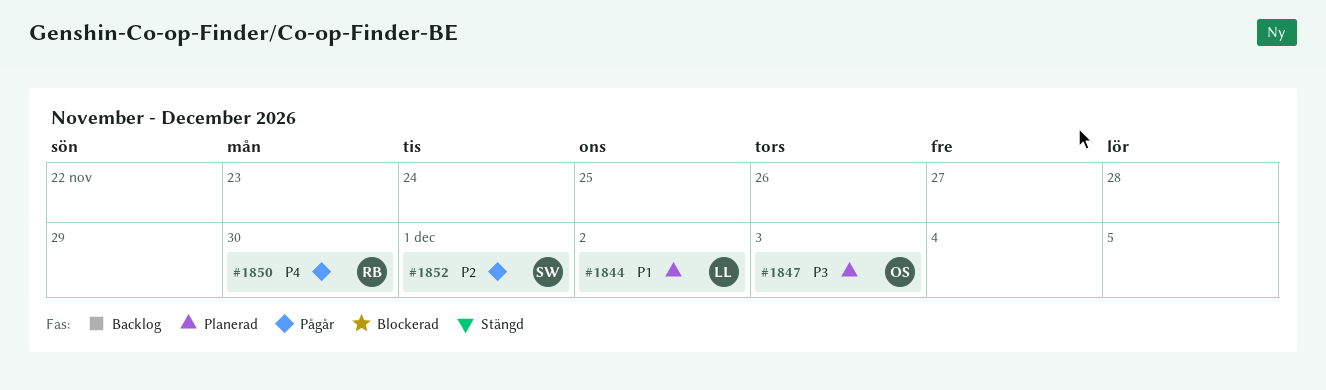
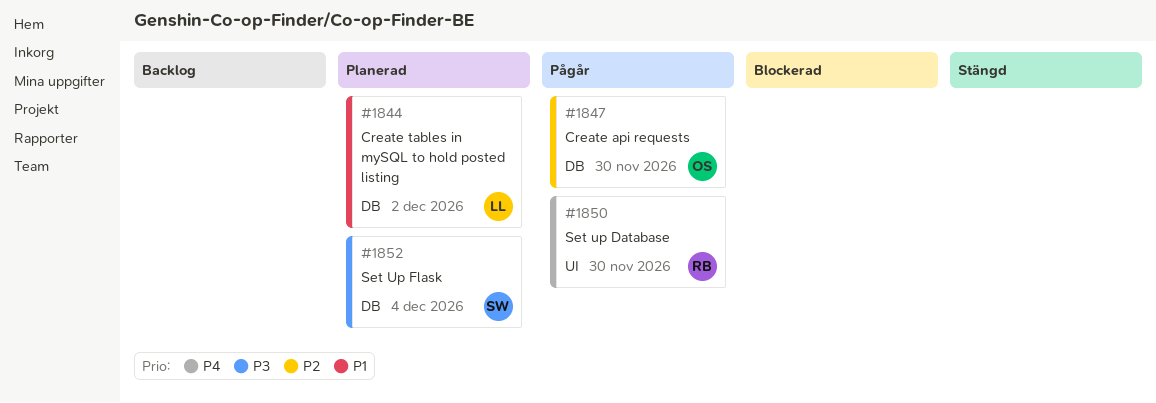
#1847, status: Planerad -> Pågår
#1847, priority: P3 -> P2
#1847, due: Dec 3 -> Nov 30
#1852, status: Pågår -> Planerad
#1852, priority: P2 -> P3
#1852, due: Dec 1 -> Dec 4

